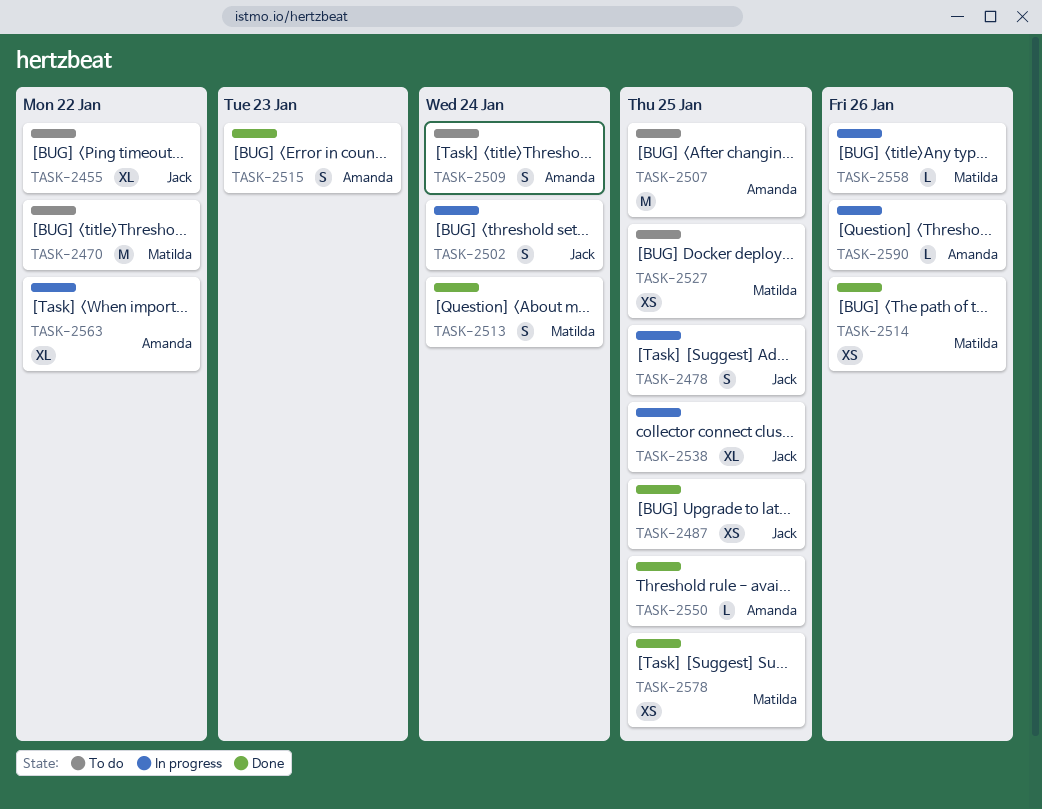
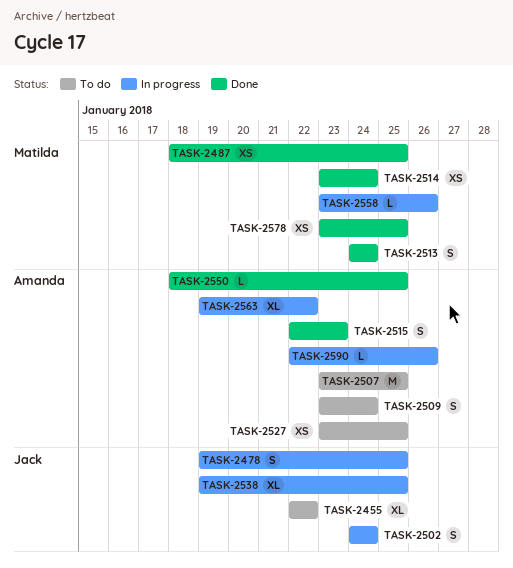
TASK-2470: present -> none
TASK-2487, owner: Jack -> Matilda
TASK-2514, due: Jan 26 -> Jan 24
TASK-2527, owner: Matilda -> Amanda

